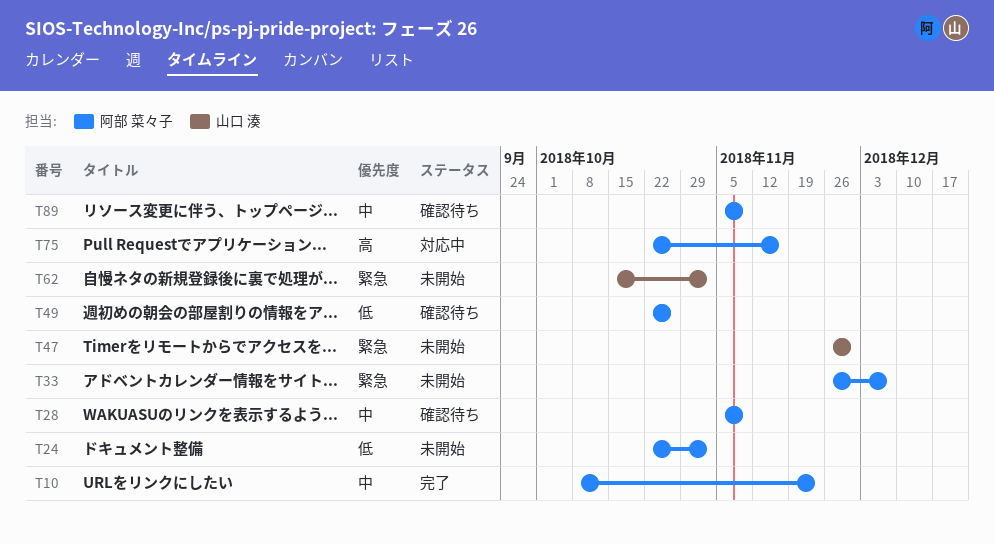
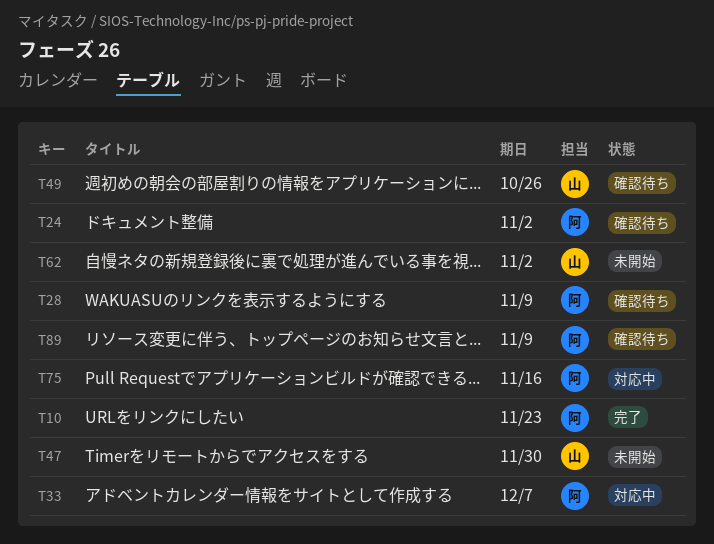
T24, status: 未開始 -> 確認待ち
T33, status: 未開始 -> 対応中
T49, owner: 阿部 菜々子 -> 山口 湊

